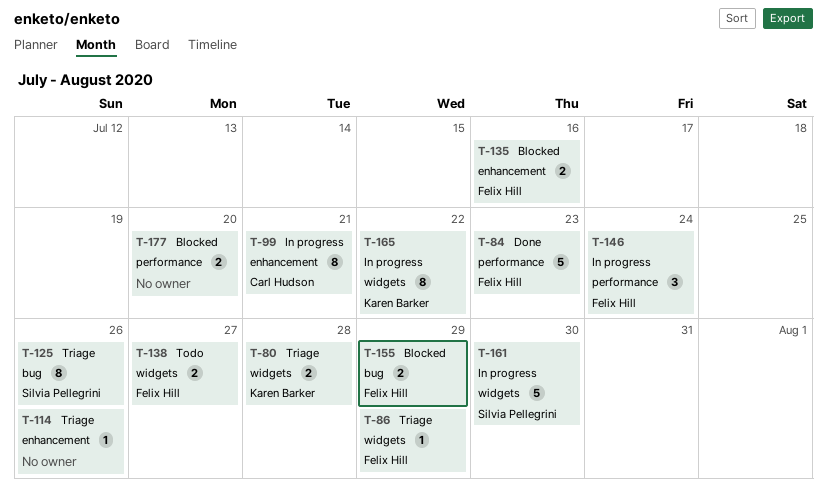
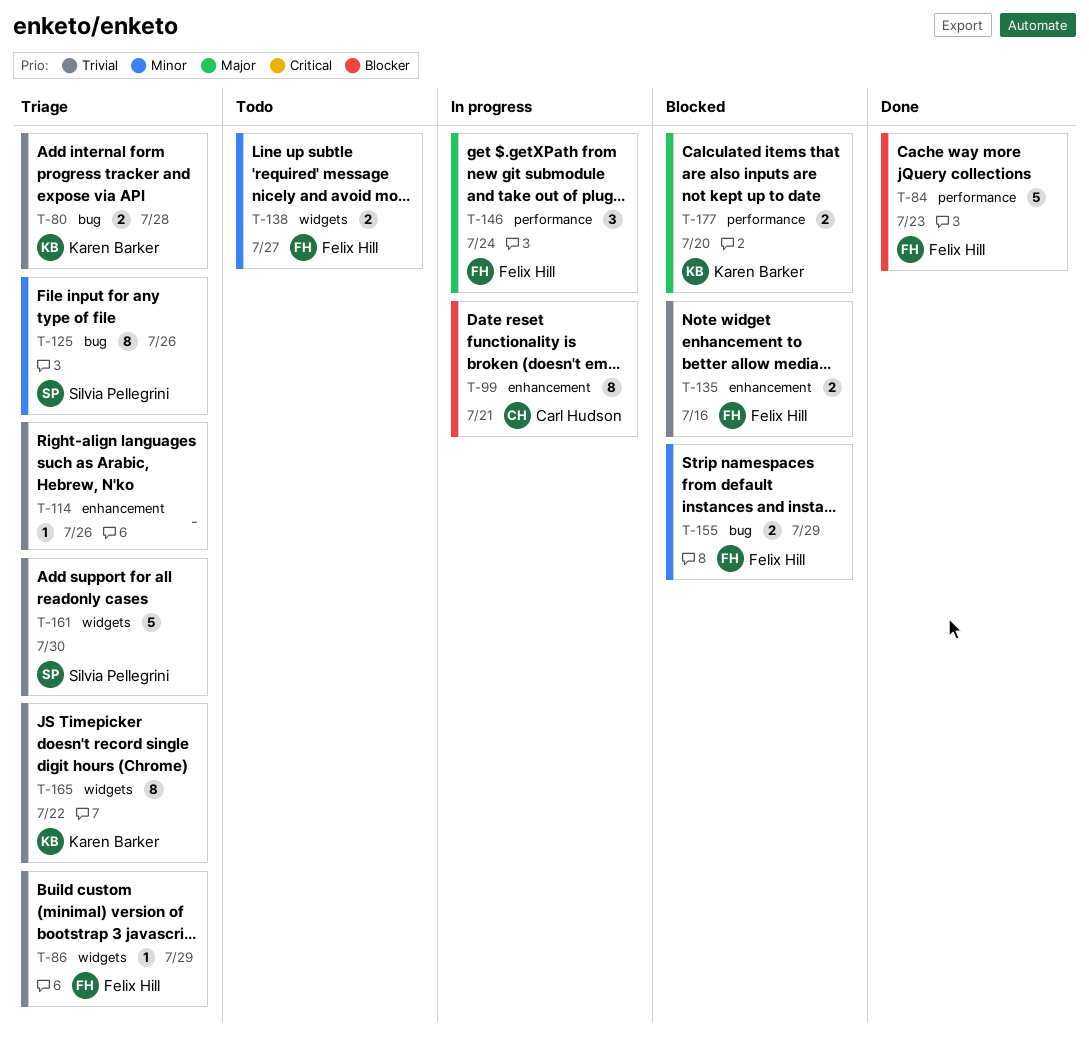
T-80, label: widgets -> bug
T-161, status: In progress -> Triage
T-165, status: In progress -> Triage
T-177, owner: none -> Karen Barker

